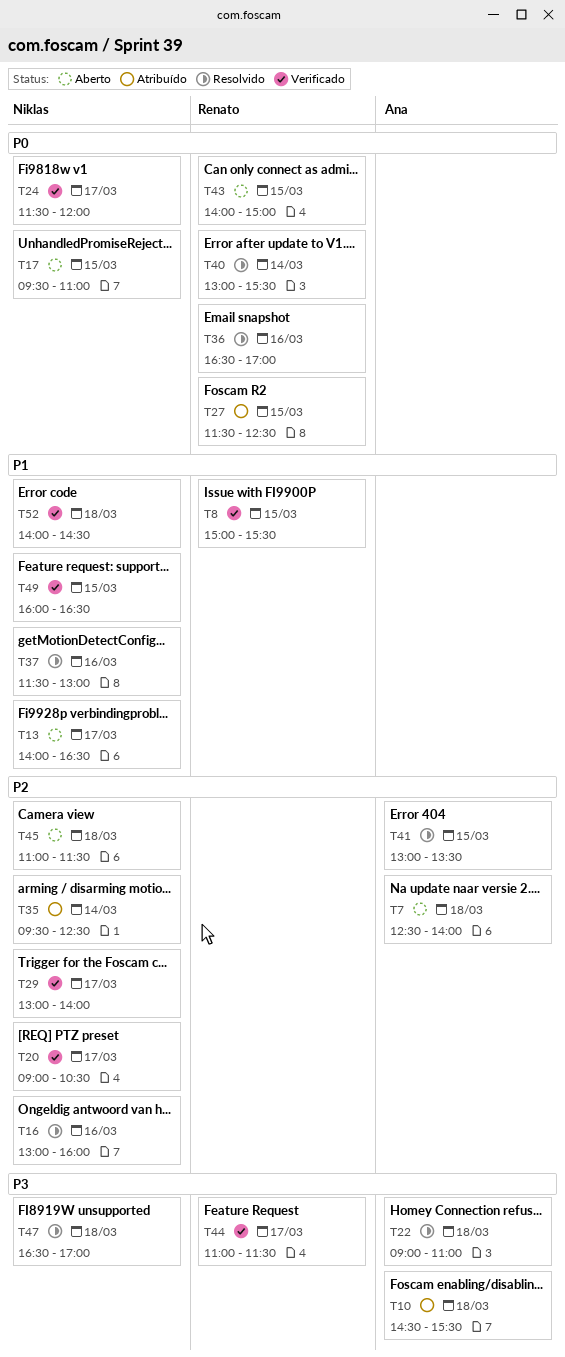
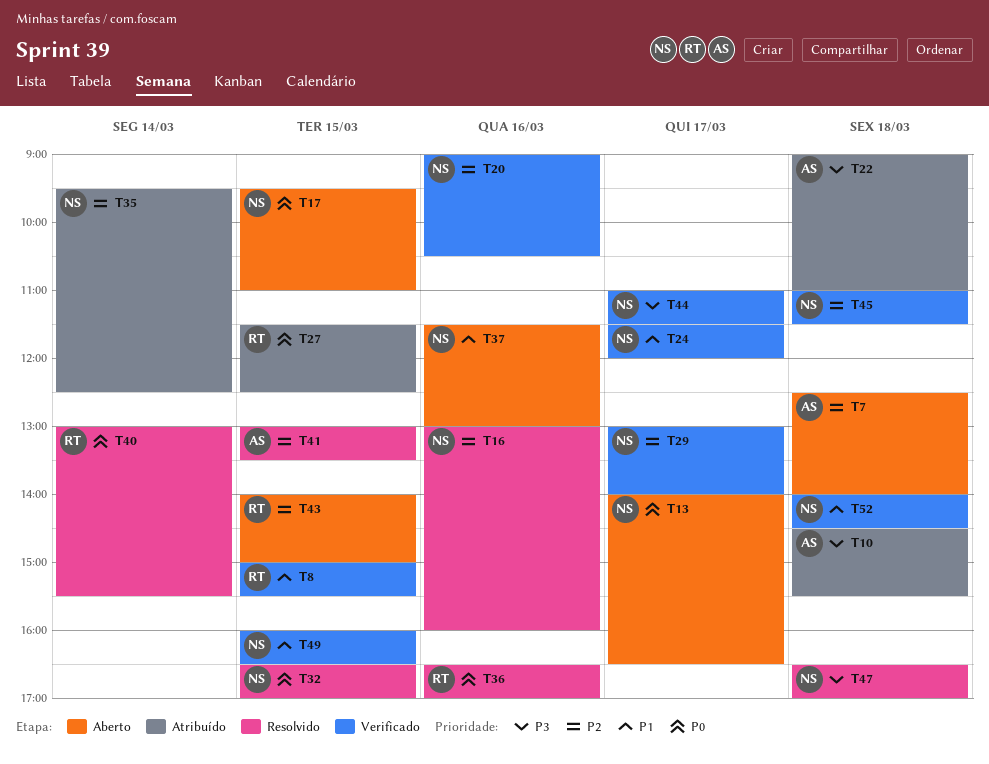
T13, priority: P1 -> P0
T20, day: Mar 17 -> Mar 16
T22, status: Resolvido -> Atribuído
T24, priority: P0 -> P1
T32: none -> present
T37, status: Resolvido -> Aberto
T43, priority: P0 -> P2
T44, owner: Renato -> Niklas
T45, status: Aberto -> Verificado

